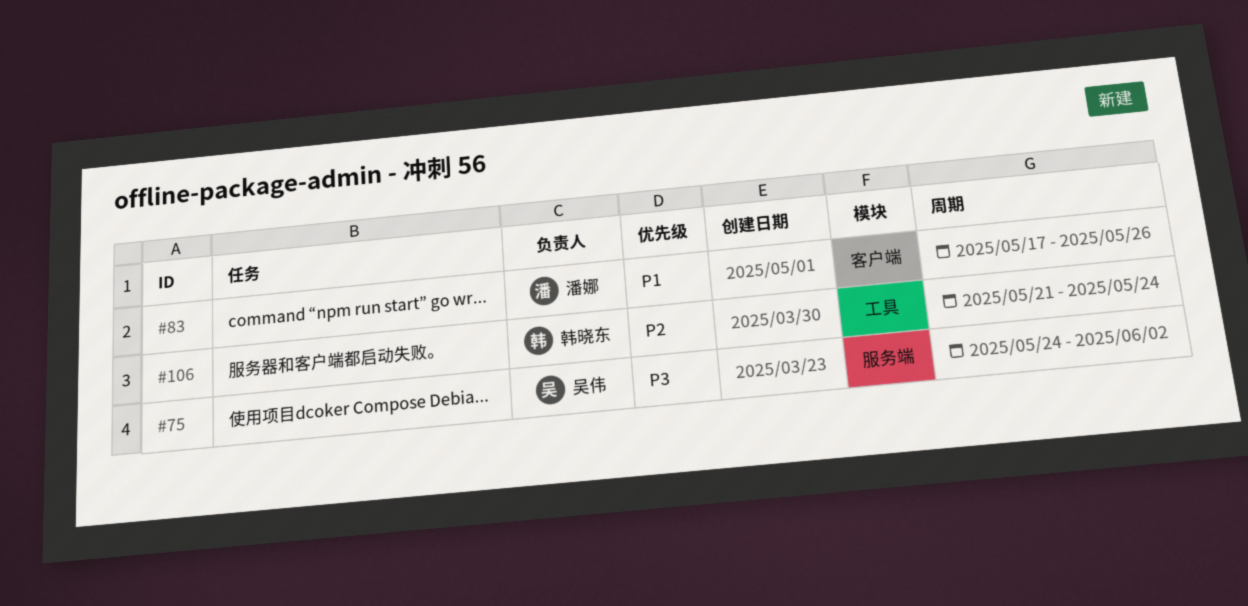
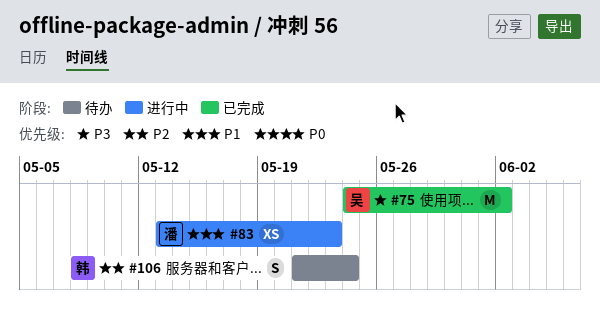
#83, start: May 17 -> May 13
#83, due: May 26 -> May 23

